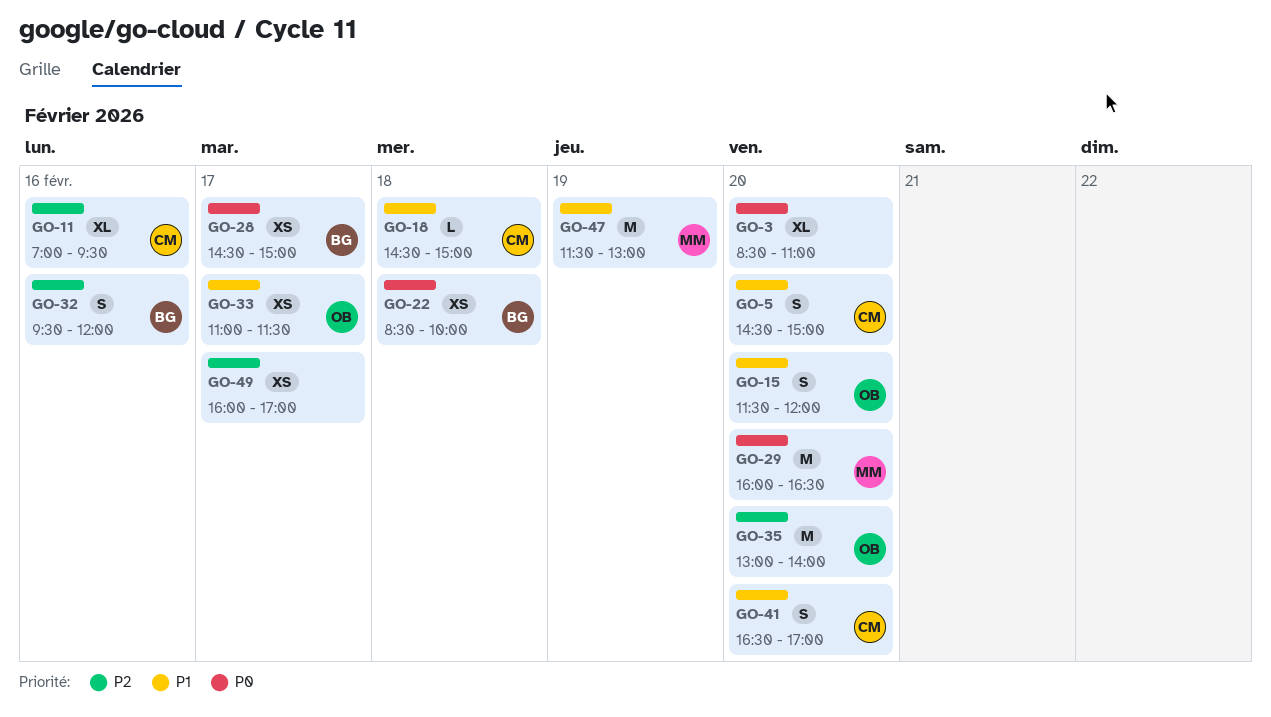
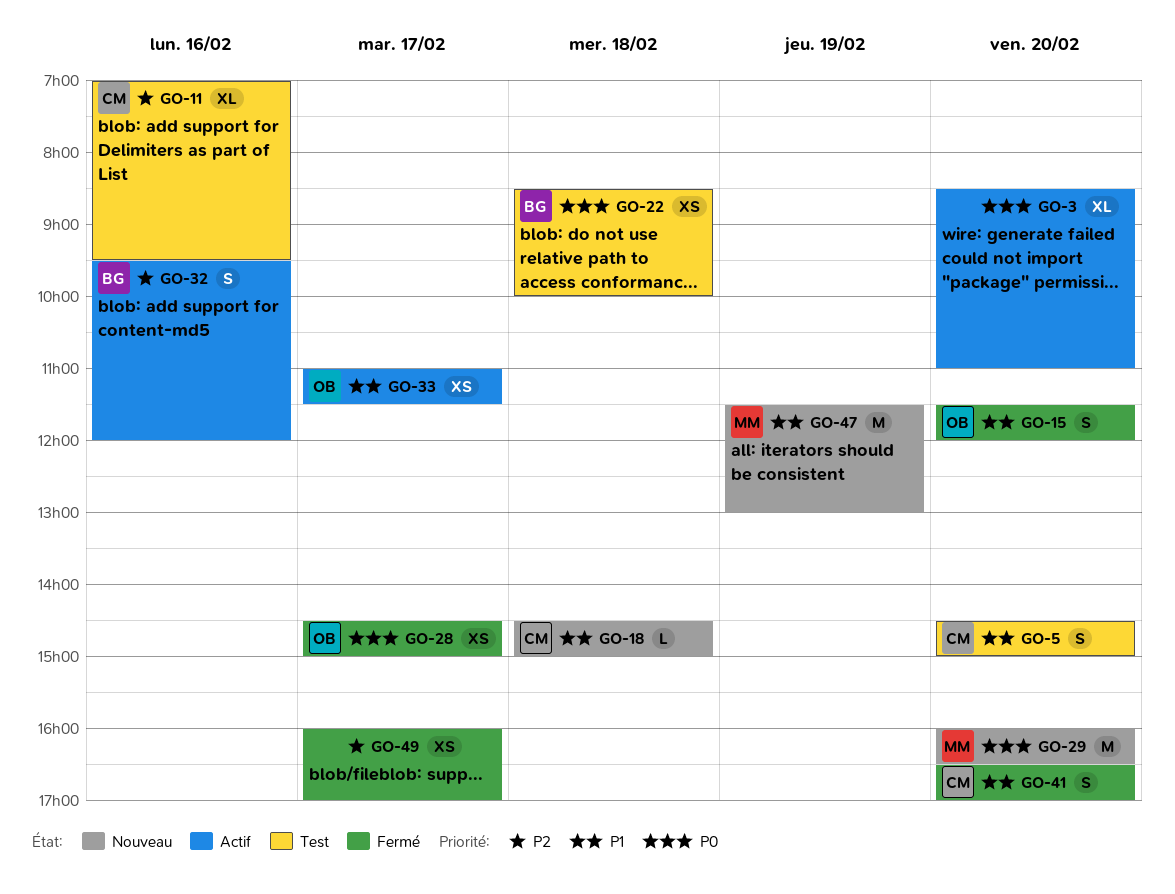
GO-28, owner: BG -> OB
GO-35: present -> none

